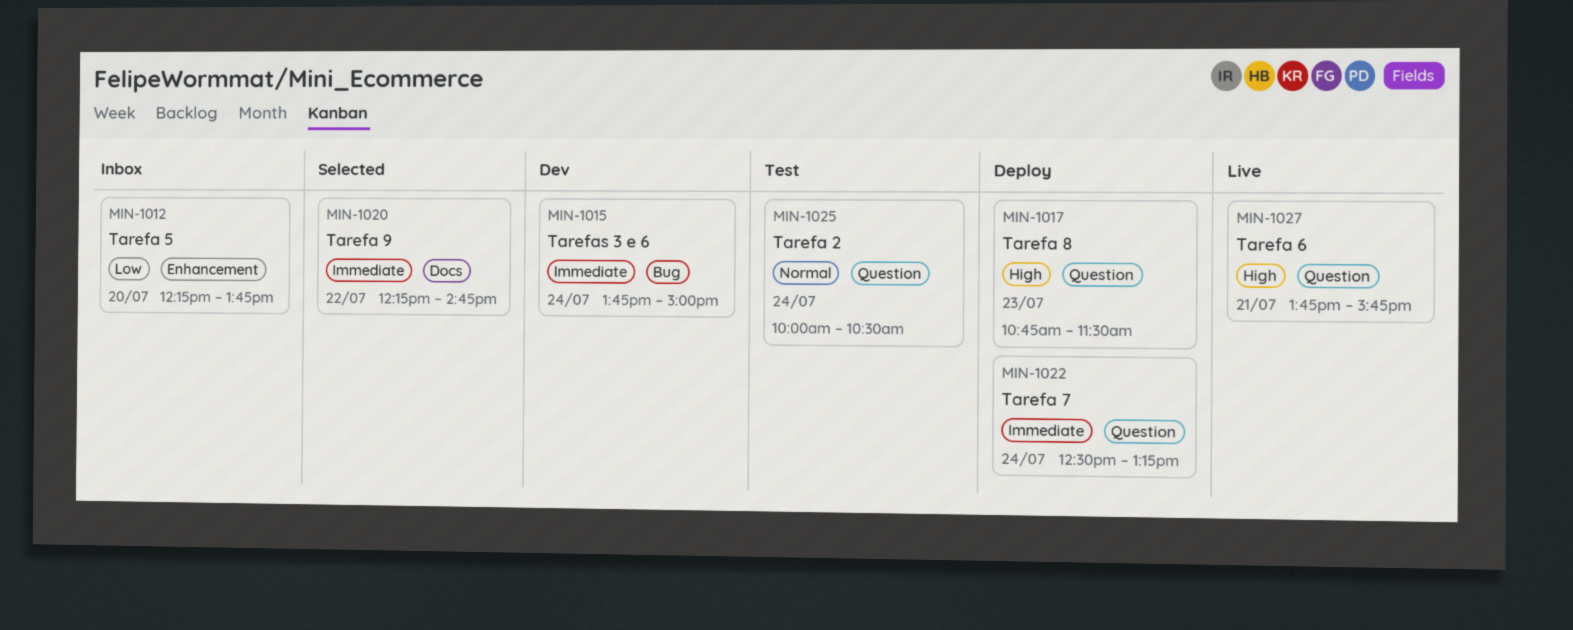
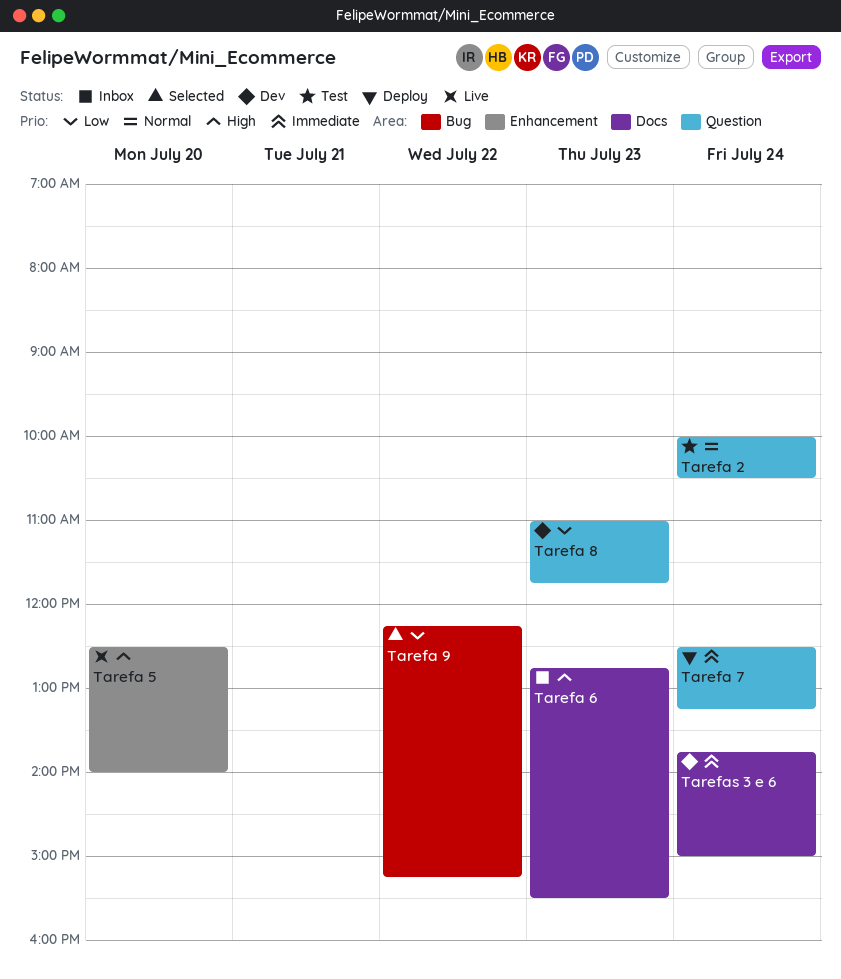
Tarefa 5, status: Inbox -> Live
Tarefa 5, priority: Low -> High
Tarefa 5, begins: 12:15 -> 12:30
Tarefa 5, ends: 13:45 -> 14:00
Tarefa 6, status: Live -> Inbox
Tarefa 6, label: Question -> Docs
Tarefa 6, day: Jul 21 -> Jul 23
Tarefa 6, begins: 13:45 -> 12:45
Tarefa 6, ends: 15:45 -> 15:30
Tarefa 8, status: Deploy -> Dev
Tarefa 8, priority: High -> Low
Tarefa 8, begins: 10:45 -> 11:00
Tarefa 8, ends: 11:30 -> 11:45
Tarefa 9, priority: Immediate -> Low
Tarefa 9, label: Docs -> Bug
Tarefa 9, ends: 14:45 -> 15:15
Tarefas 3 e 6, label: Bug -> Docs

